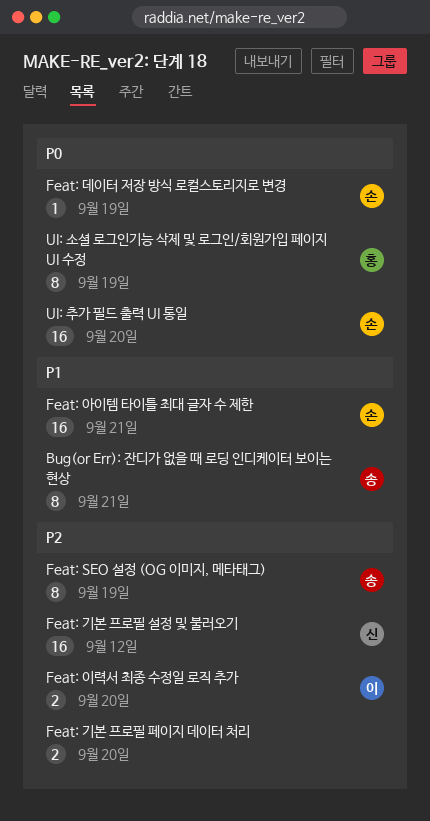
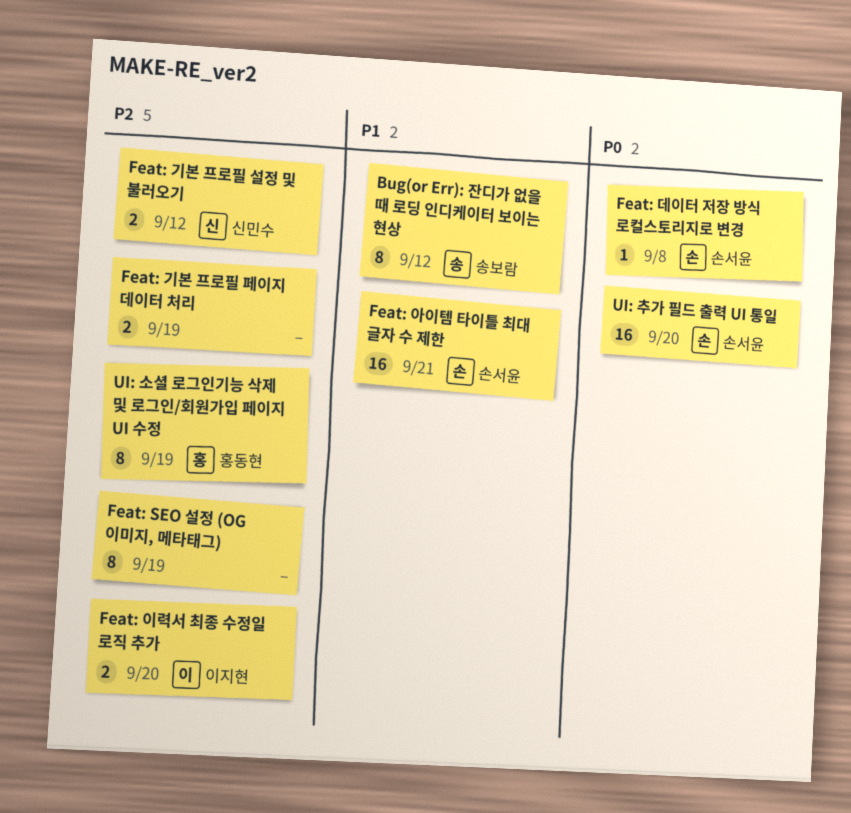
Bug(or Err): 잔디가 없을 때 로딩 인디케이터 보이는 현상, due: Sep 21 -> Sep 12
Feat: SEO 설정 (OG 이미지, 메타태그), owner: 송보람 -> none
Feat: 기본 프로필 설정 및 불러오기, estimate: 16 -> 2
Feat: 기본 프로필 페이지 데이터 처리, due: Sep 20 -> Sep 19
Feat: 데이터 저장 방식 로컬스토리지로 변경, due: Sep 19 -> Sep 8
UI: 소셜 로그인기능 삭제 및 로그인/회원가입 페이지 UI 수정, priority: P0 -> P2

